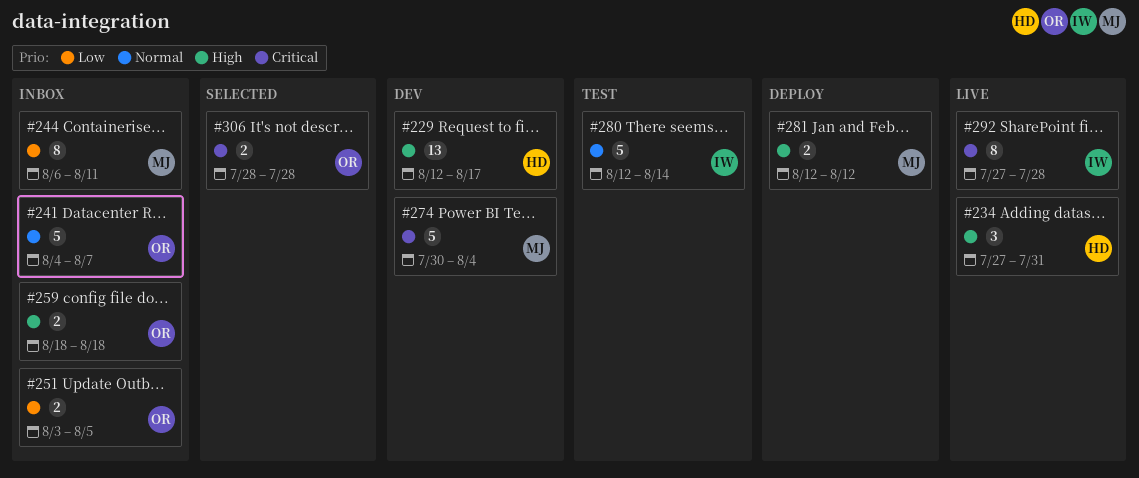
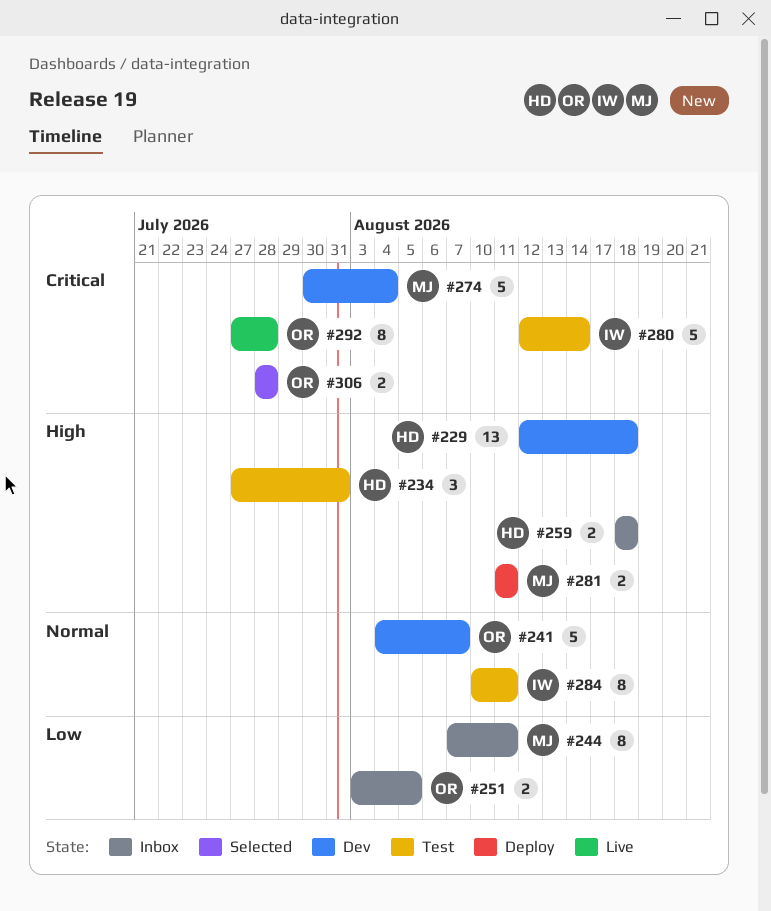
#229, due: Aug 17 -> Aug 18
#234, status: Live -> Test
#241, status: Inbox -> Dev
#244, start: Aug 6 -> Aug 7
#259, owner: OR -> HD
#280, priority: Normal -> Critical
#281, start: Aug 12 -> Aug 11
#281, due: Aug 12 -> Aug 11
#284: none -> present
#292, owner: IW -> OR

